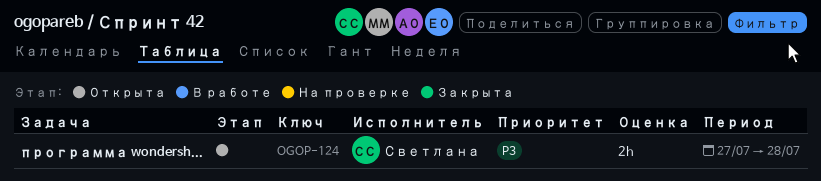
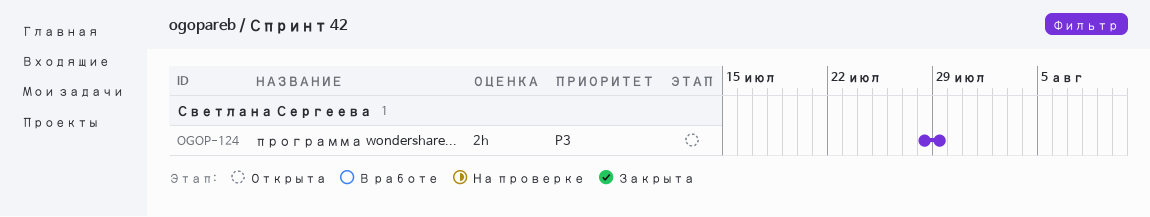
OGOP-124, start: Jul 27 -> Jul 28
OGOP-124, due: Jul 28 -> Jul 29

